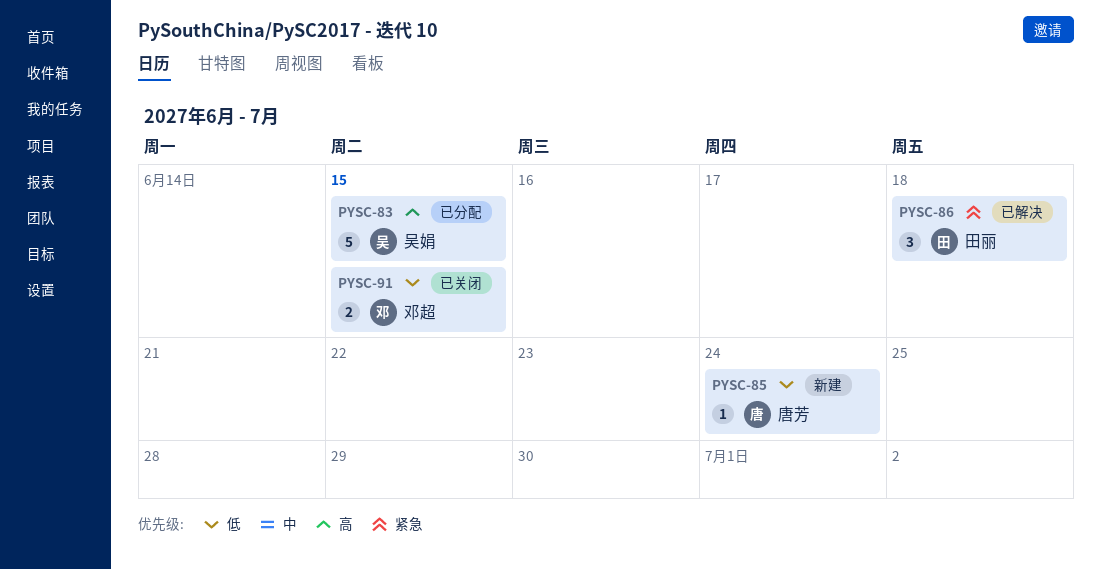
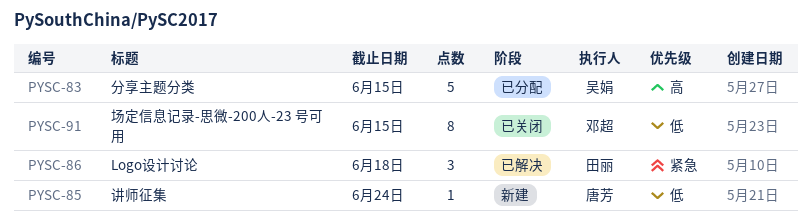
PYSC-91, estimate: 2 -> 8

